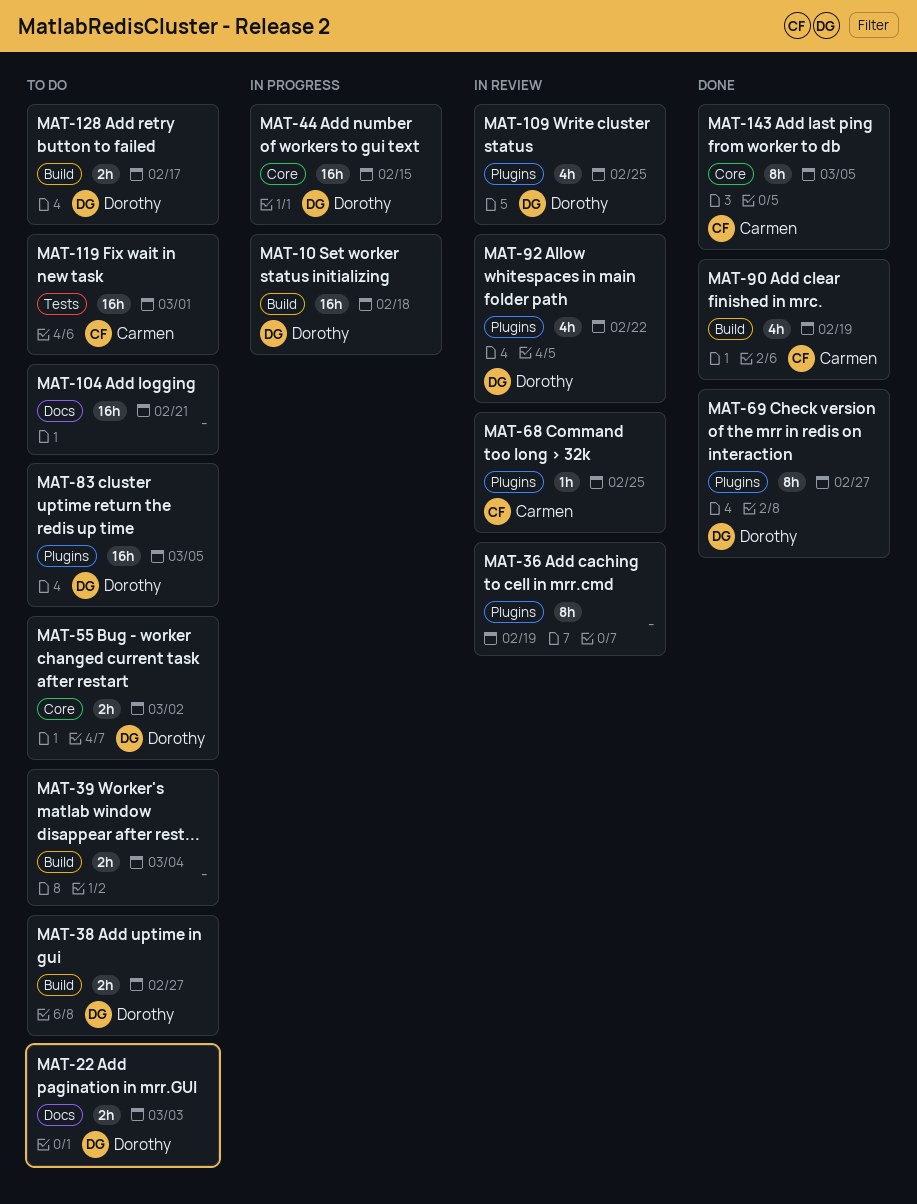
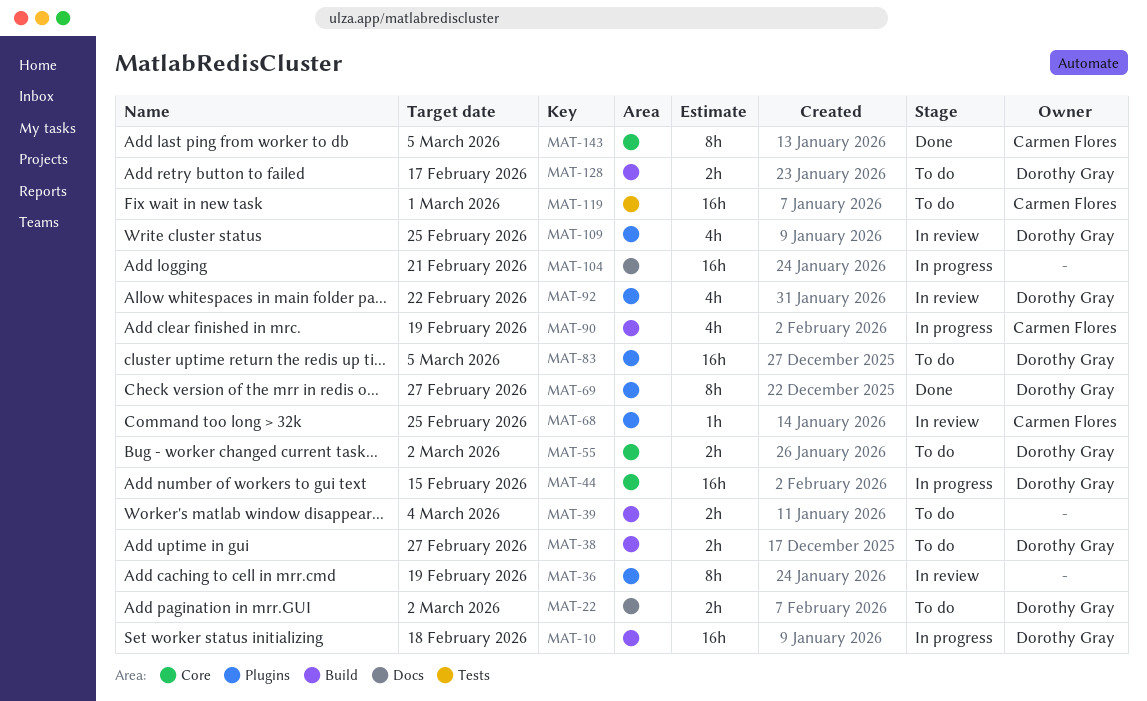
MAT-22, due: Mar 3 -> Mar 2
MAT-90, status: Done -> In progress
MAT-104, status: To do -> In progress

